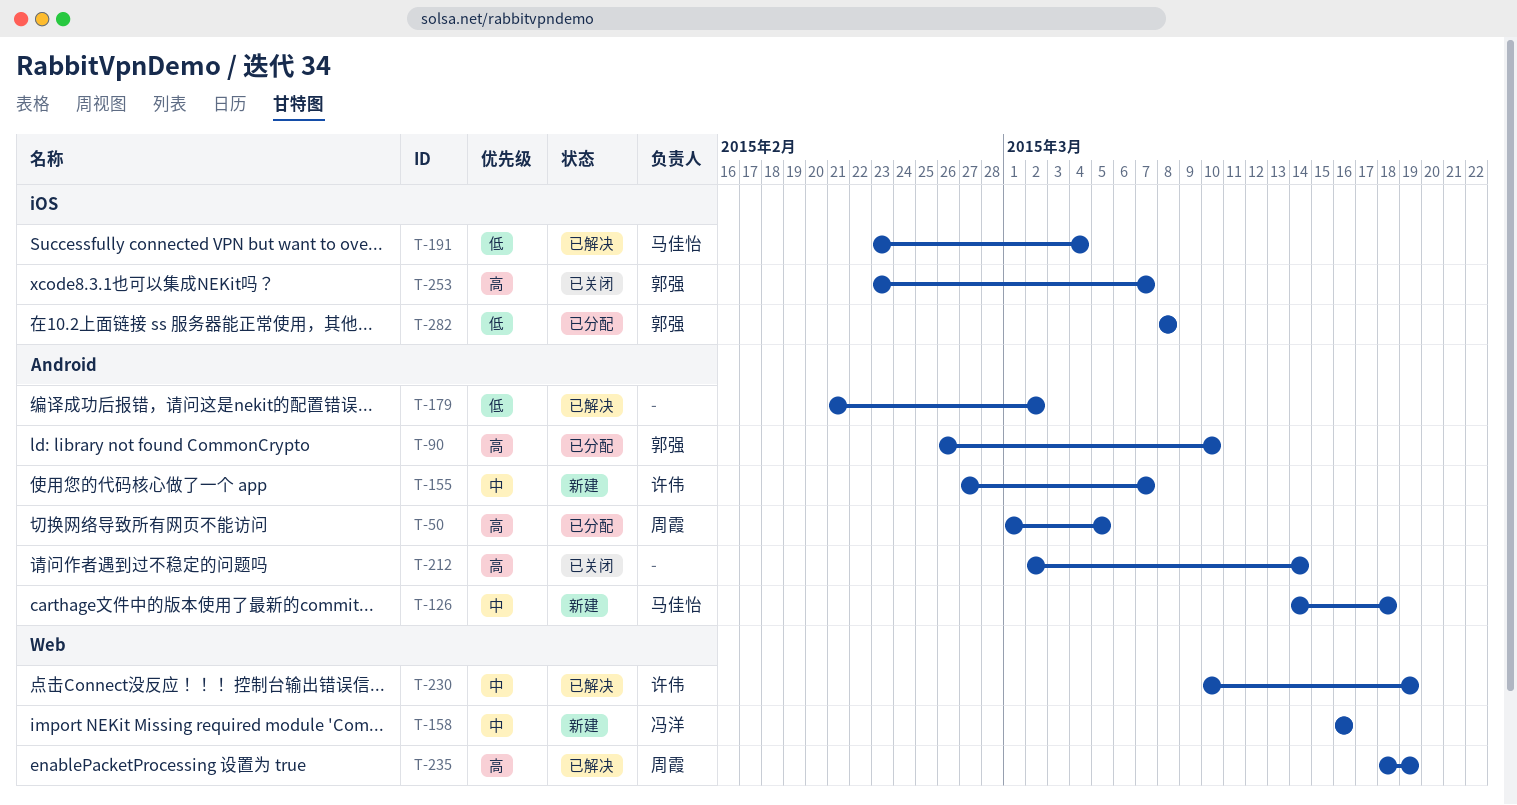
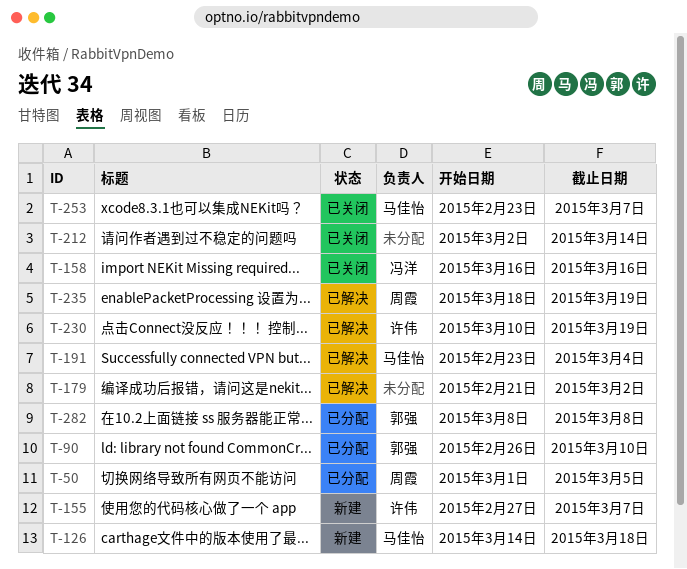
T-158, status: 新建 -> 已关闭
T-253, owner: 郭强 -> 马佳怡

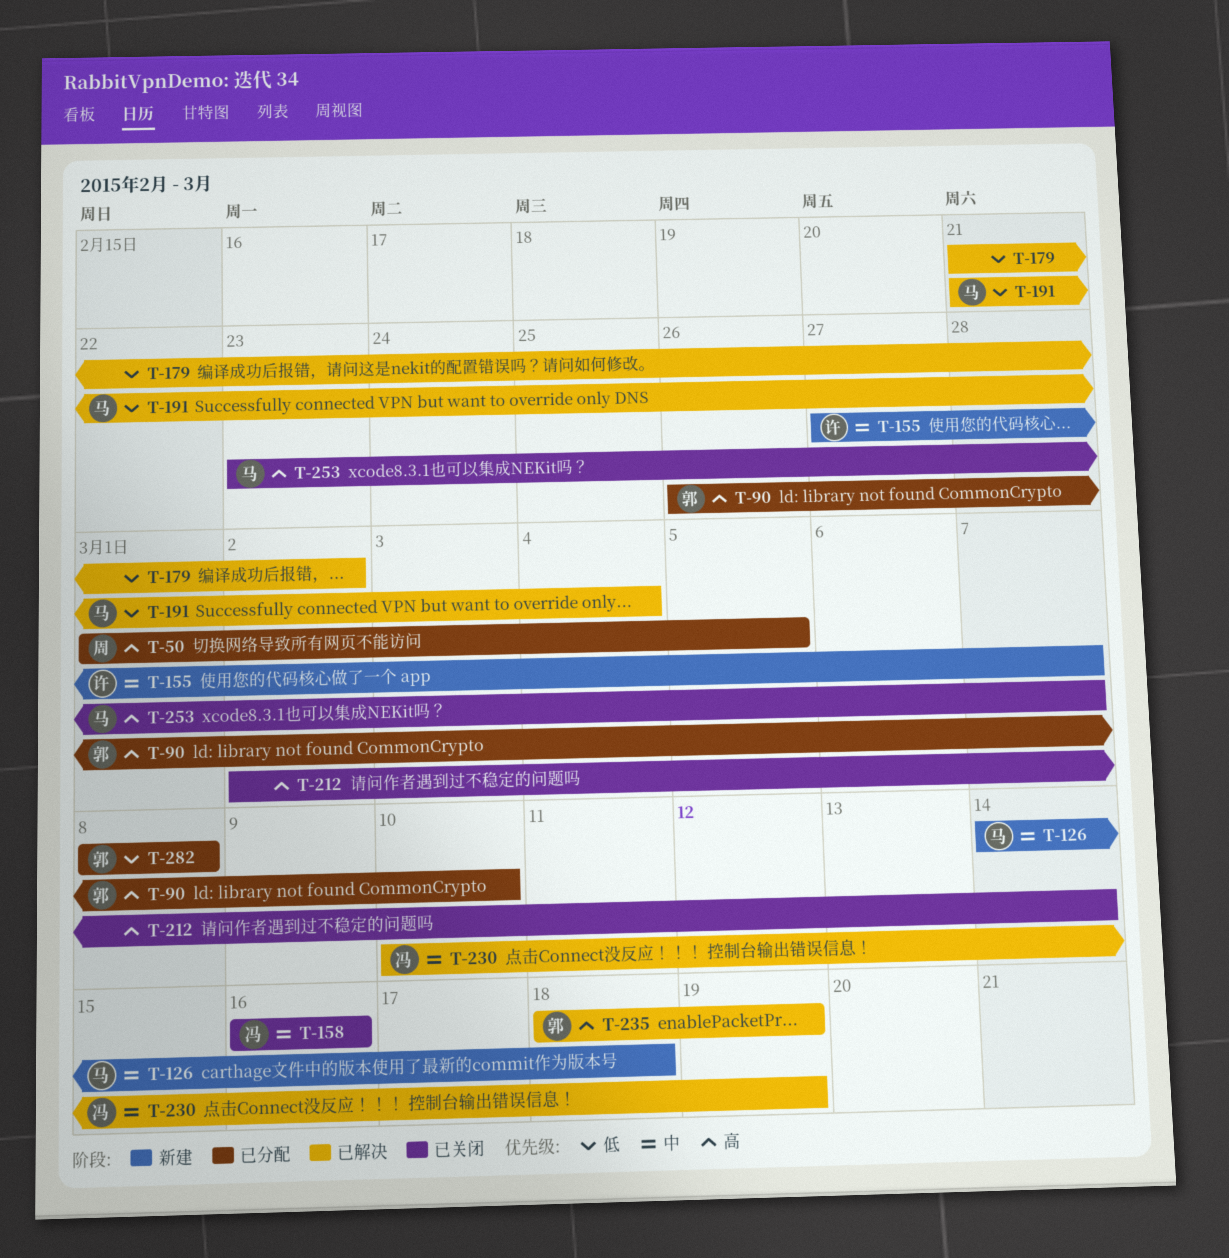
T-191, start: Feb 23 -> Feb 21
T-230, owner: 许伟 -> 冯洋
T-235, owner: 周霞 -> 郭强

